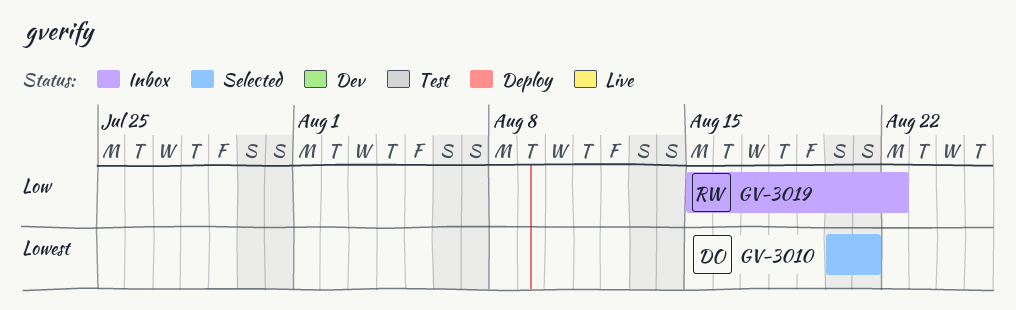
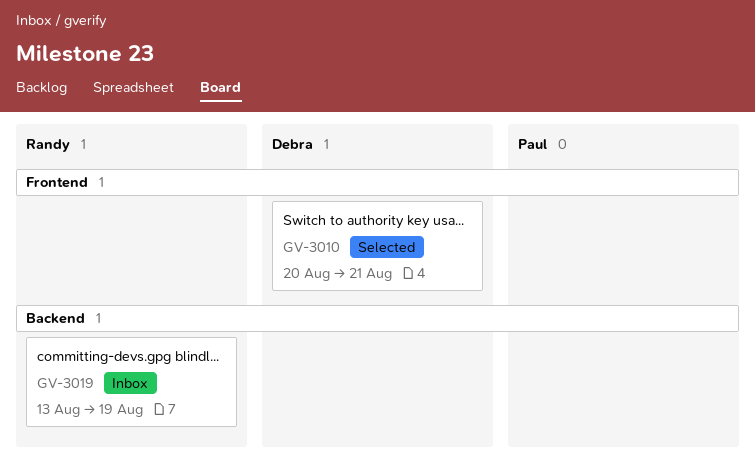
GV-3019, start: Aug 15 -> Aug 13
GV-3019, due: Aug 22 -> Aug 19

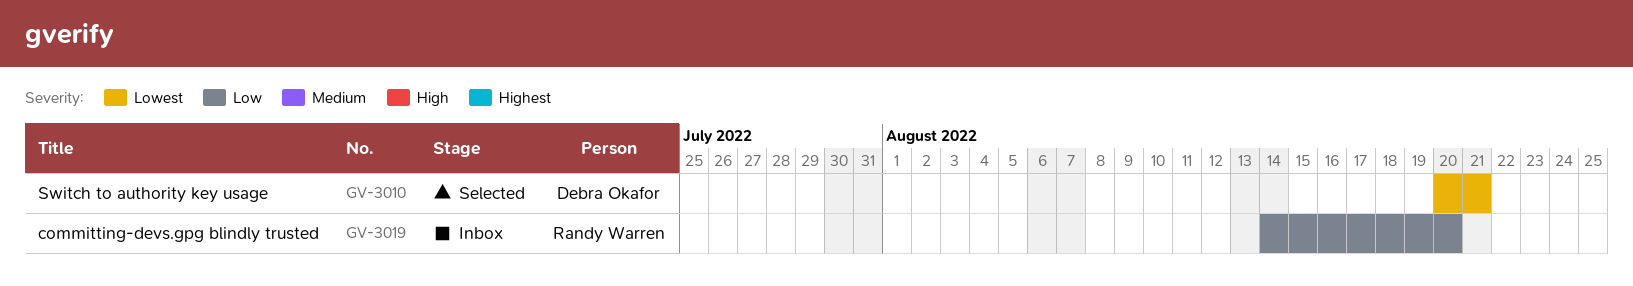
GV-3019, start: Aug 13 -> Aug 14
GV-3019, due: Aug 19 -> Aug 20

